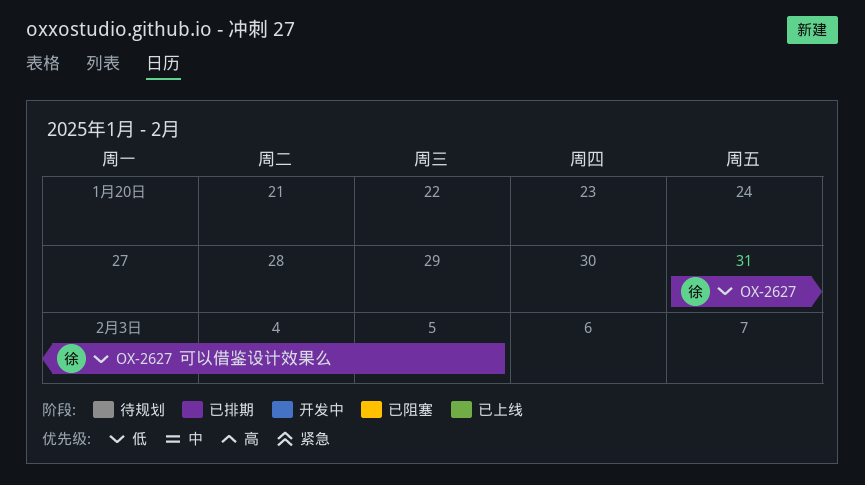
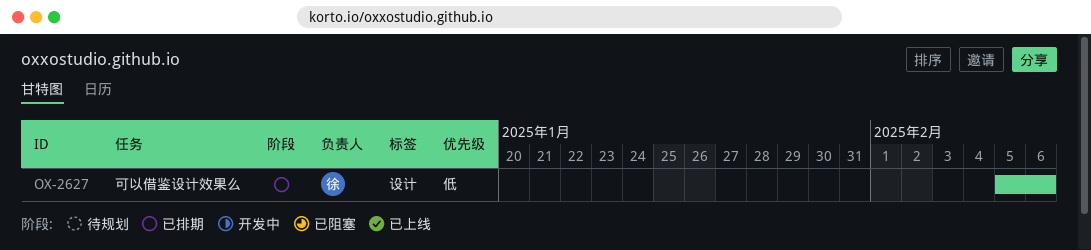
OX-2627, start: Jan 31 -> Feb 5
OX-2627, due: Feb 5 -> Feb 6

